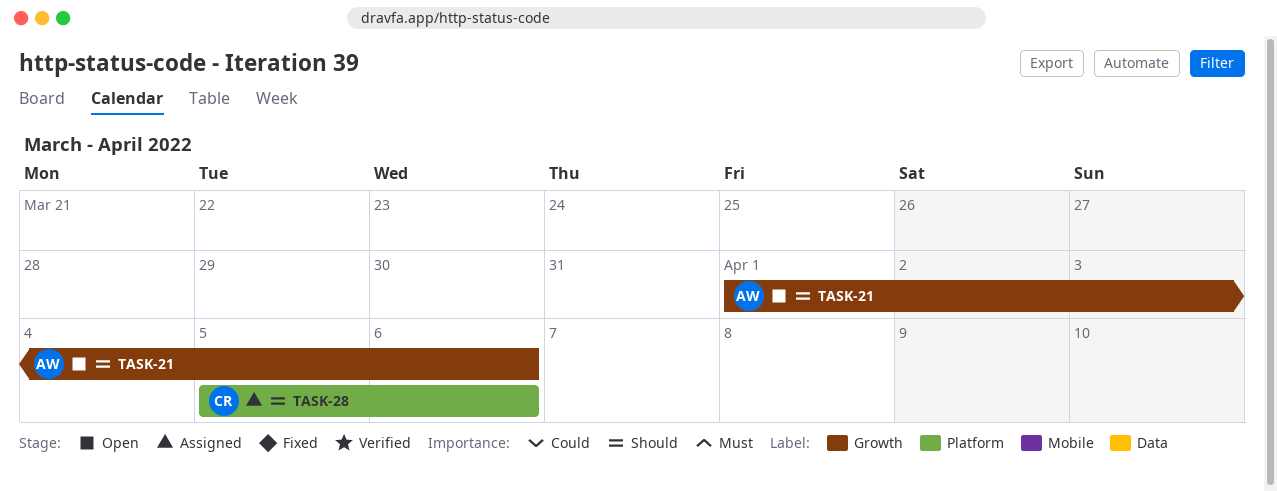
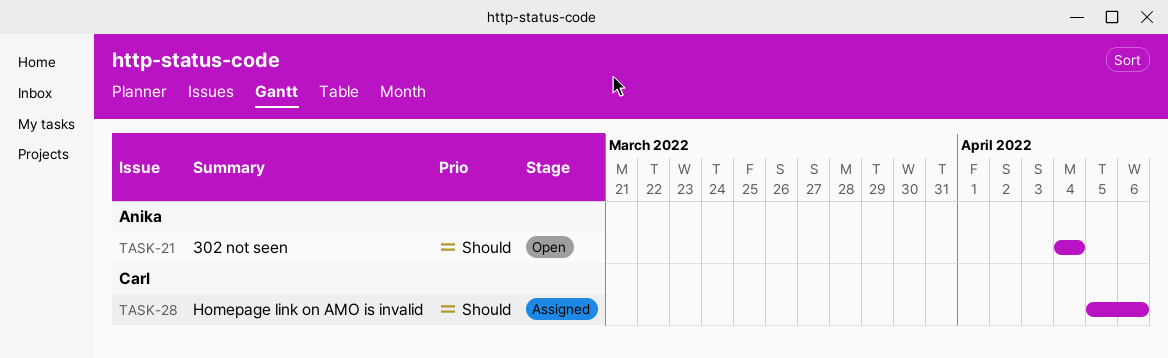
TASK-21, start: Apr 1 -> Apr 4
TASK-21, due: Apr 6 -> Apr 4

